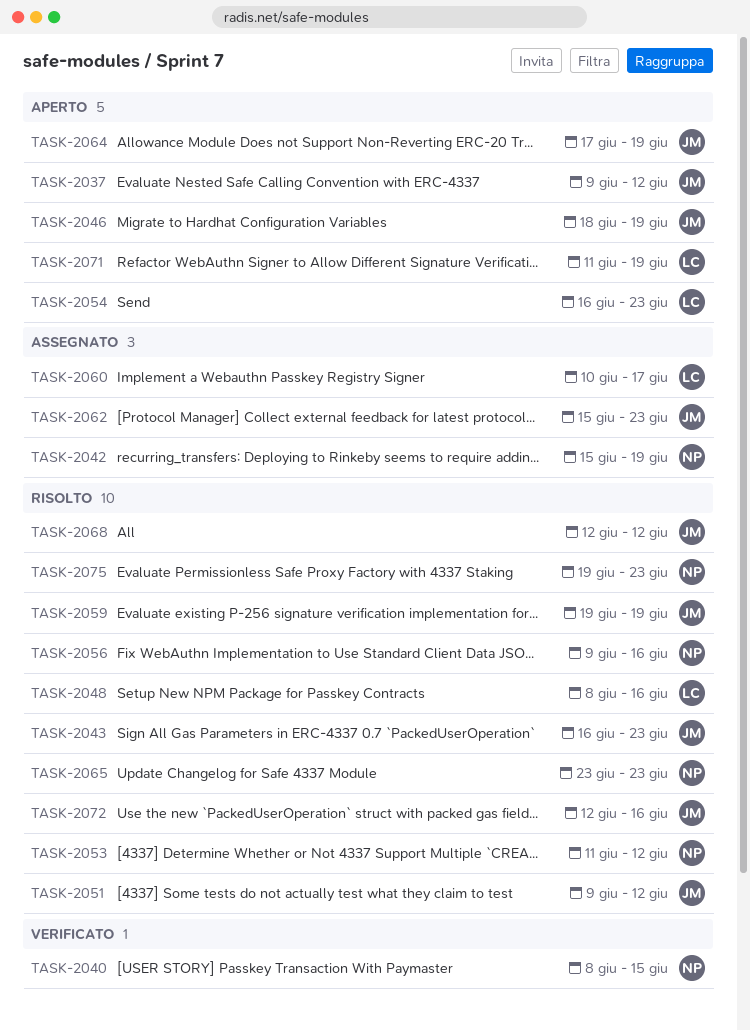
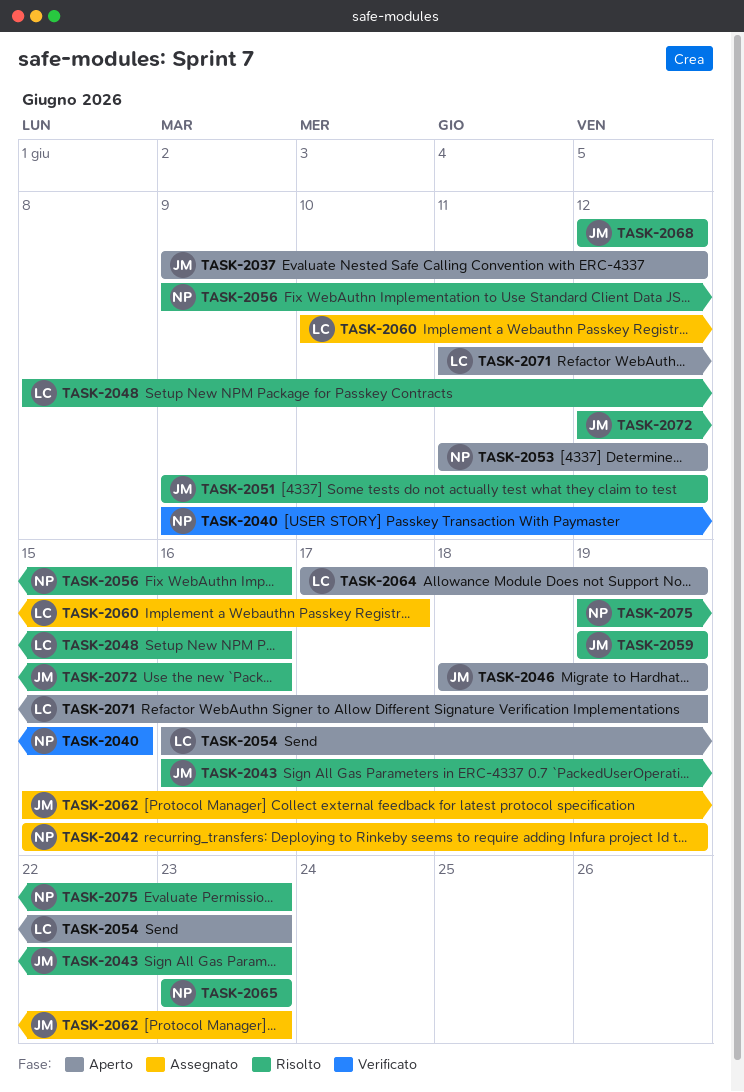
TASK-2040, start: Jun 8 -> Jun 9
TASK-2053, status: Risolto -> Aperto
TASK-2064, owner: JM -> LC

